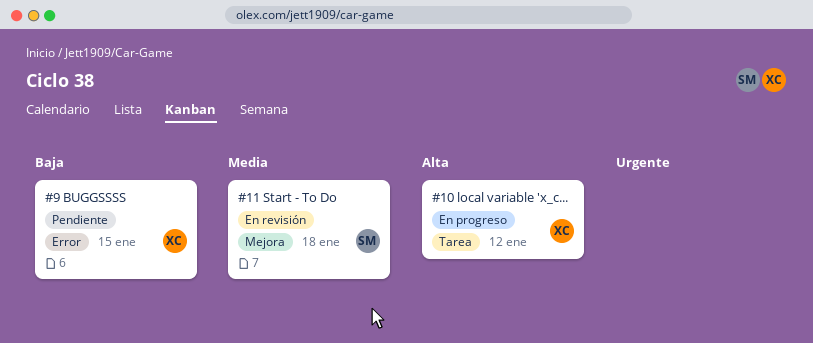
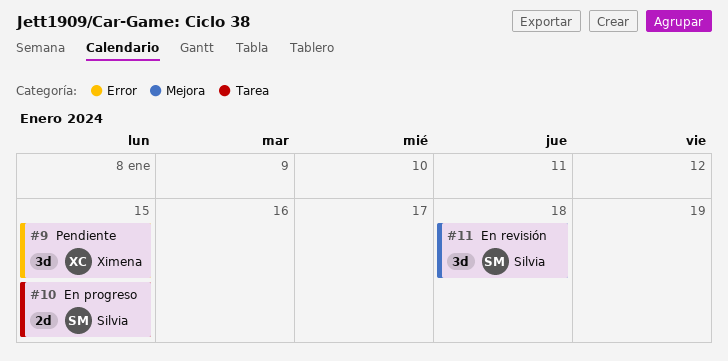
#10, owner: Ximena -> Silvia
#10, due: Jan 12 -> Jan 15

